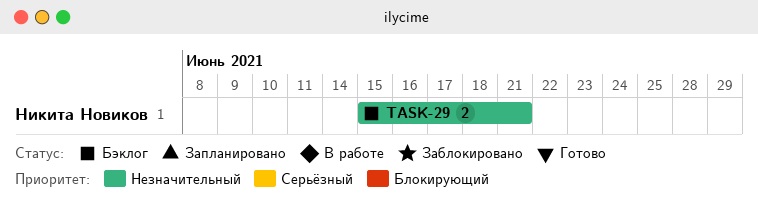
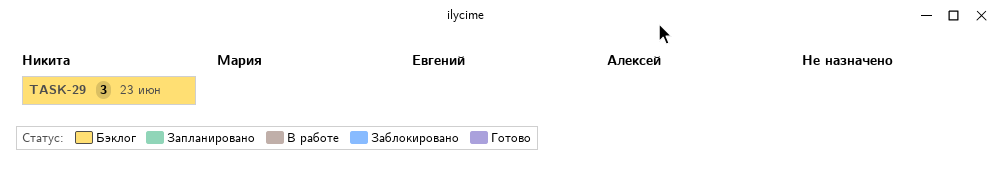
TASK-29, estimate: 2 -> 3
TASK-29, due: Jun 21 -> Jun 23

